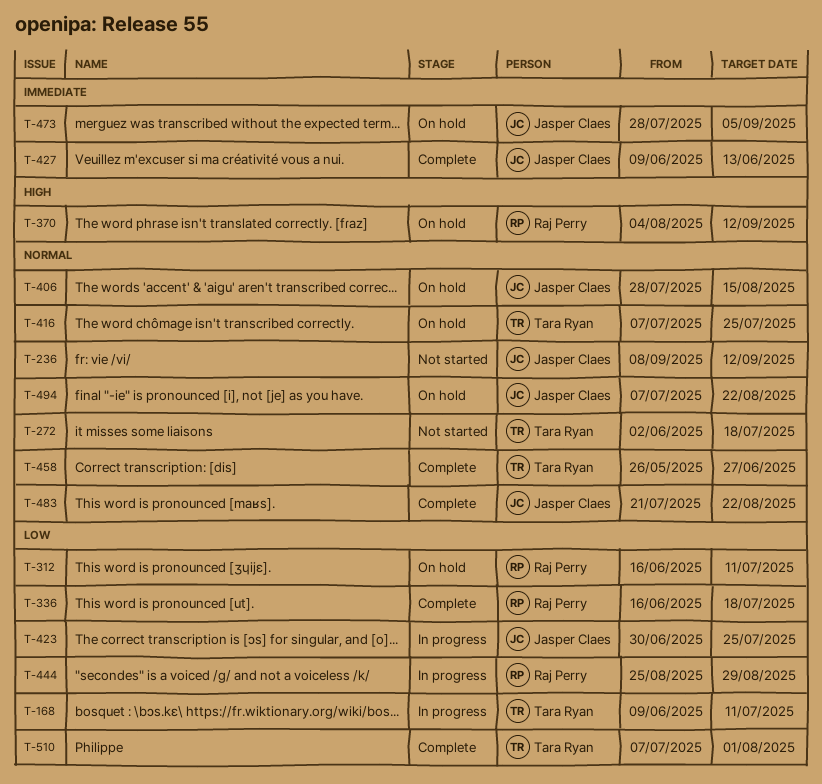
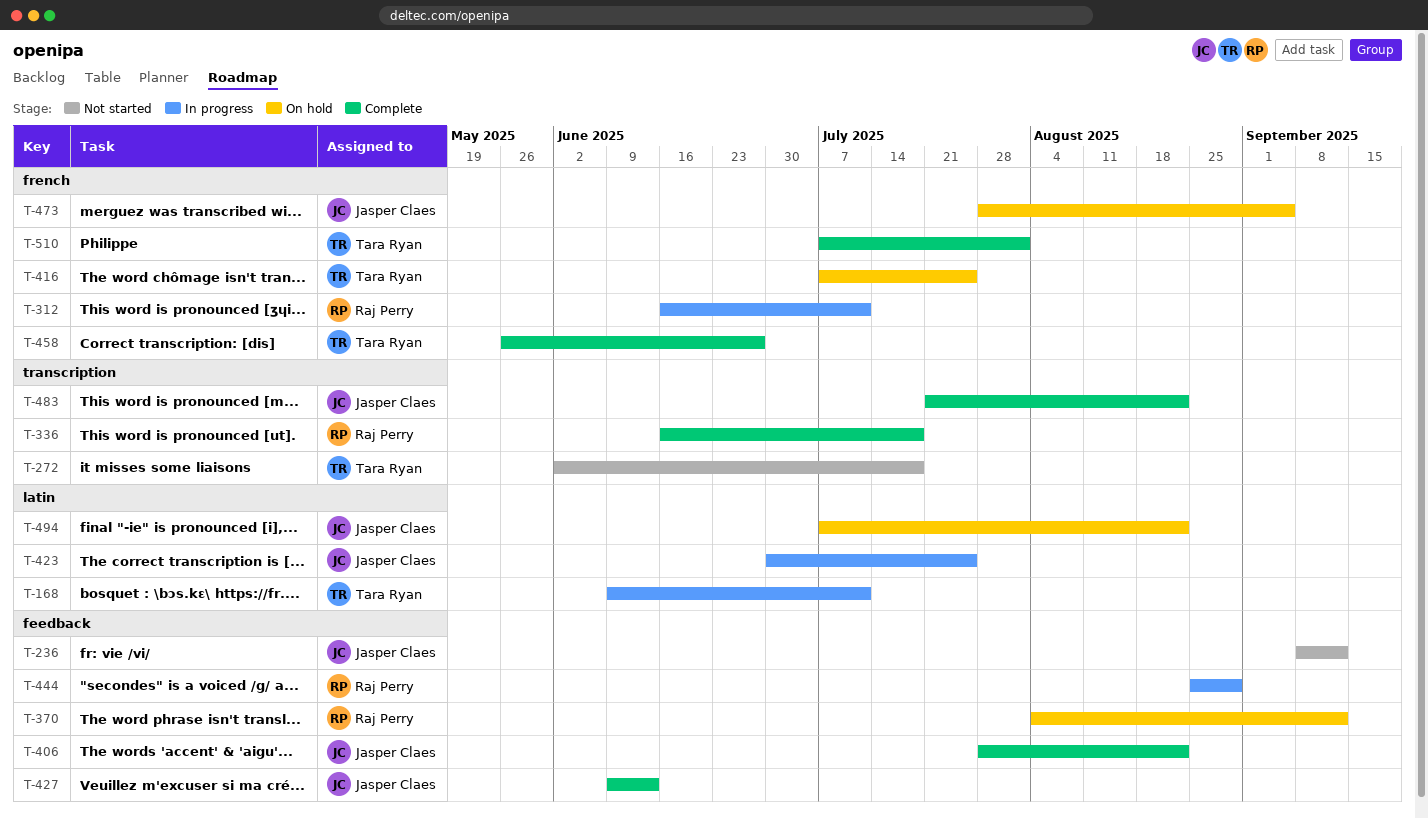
T-312, status: On hold -> In progress
T-406, status: On hold -> Complete
T-406, due: Aug 15 -> Aug 22

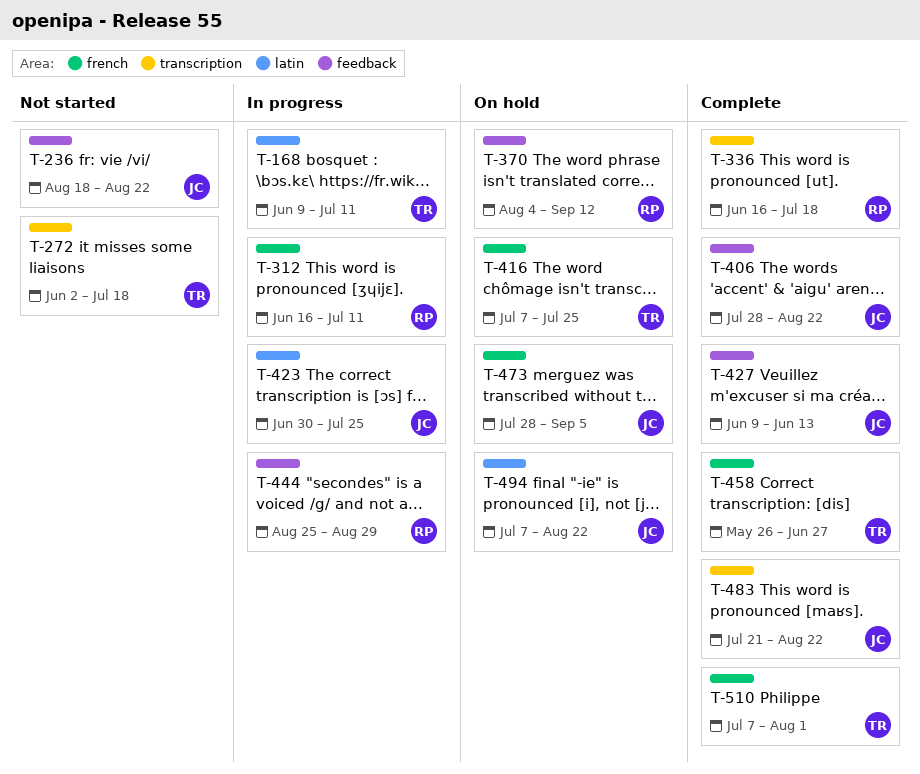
T-236, start: Sep 8 -> Aug 18
T-236, due: Sep 12 -> Aug 22

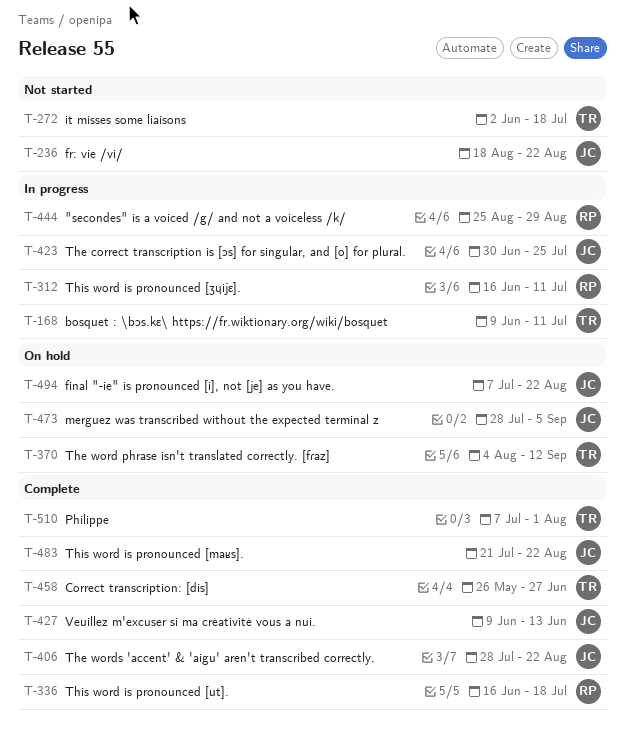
T-370, owner: RP -> TR
T-416: present -> none

